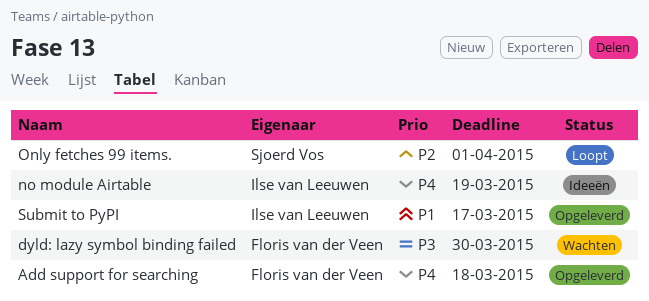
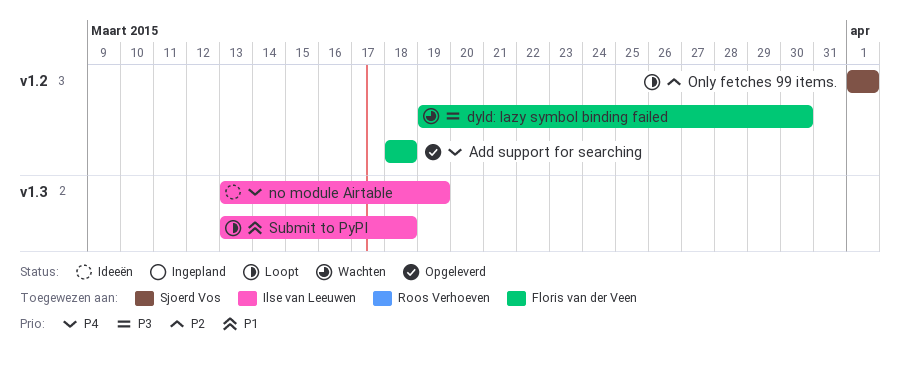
Submit to PyPI, status: Opgeleverd -> Loopt
Submit to PyPI, due: Mar 17 -> Mar 18

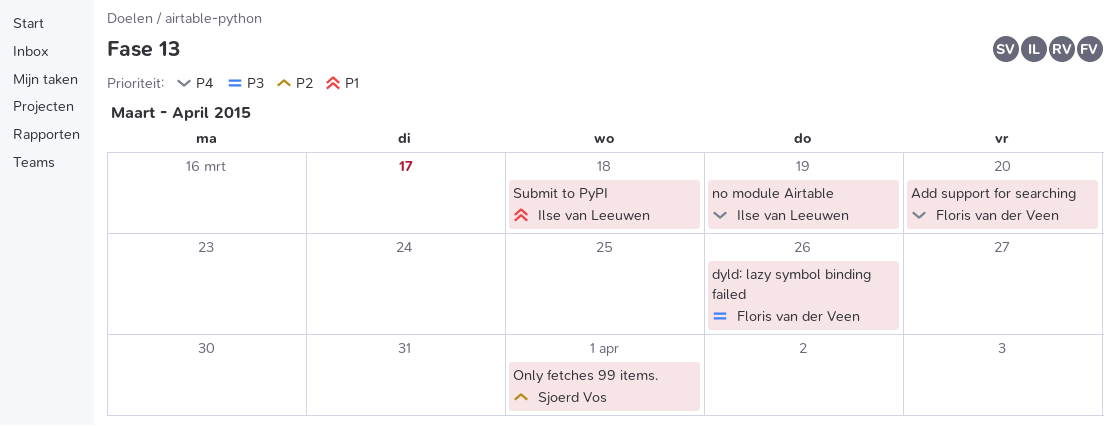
Add support for searching, due: Mar 18 -> Mar 20
dyld: lazy symbol binding failed, due: Mar 30 -> Mar 26

